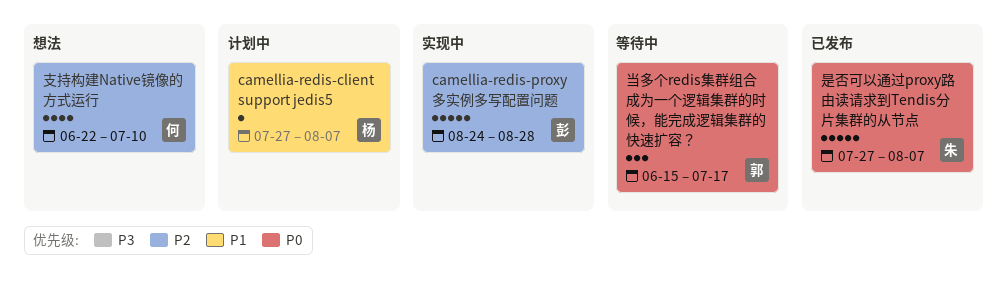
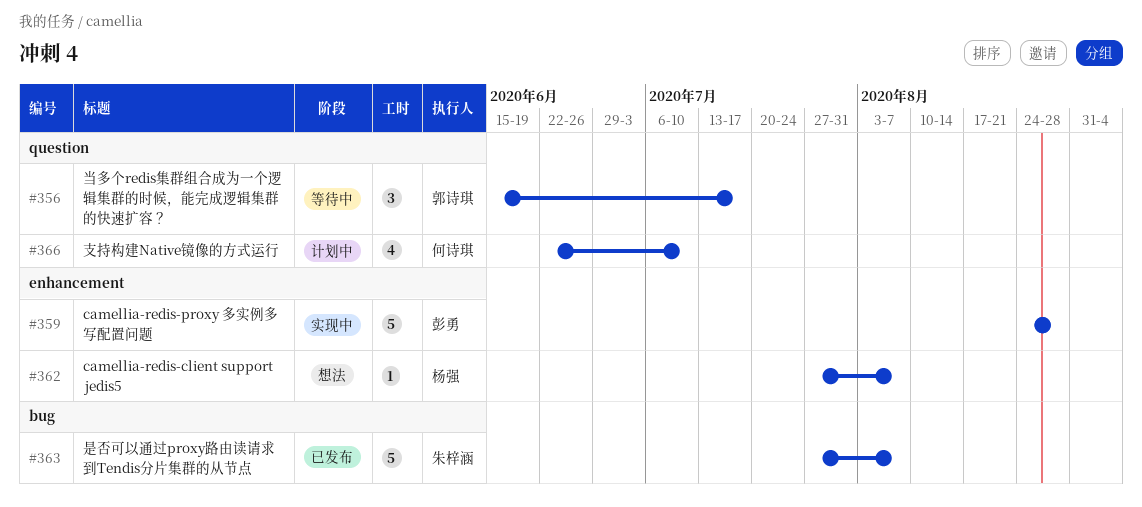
camellia-redis-client support jedis5, status: 计划中 -> 想法
支持构建Native镜像的方式运行, status: 想法 -> 计划中

